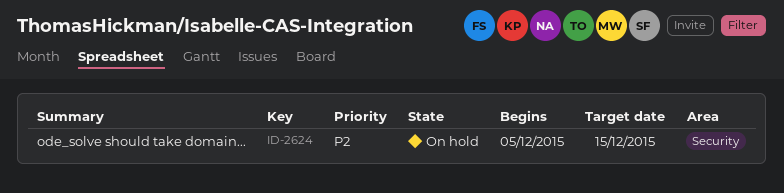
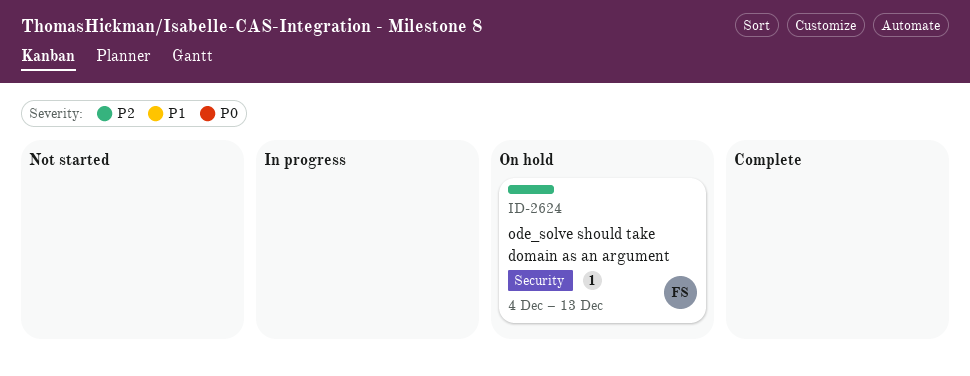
ID-2624, start: Dec 5 -> Dec 4
ID-2624, due: Dec 15 -> Dec 13

